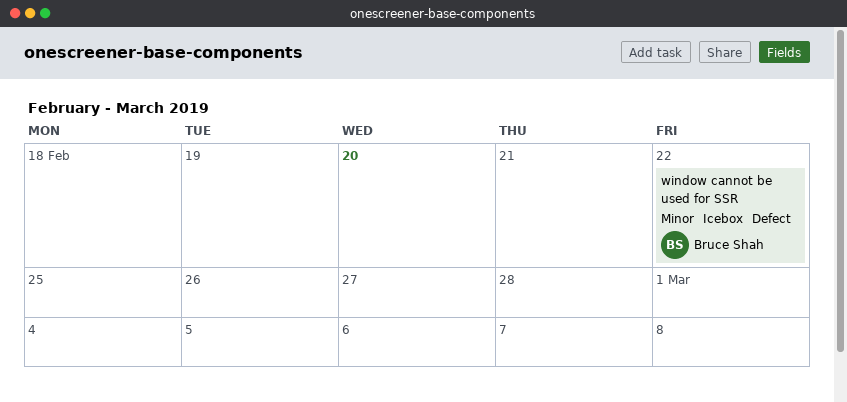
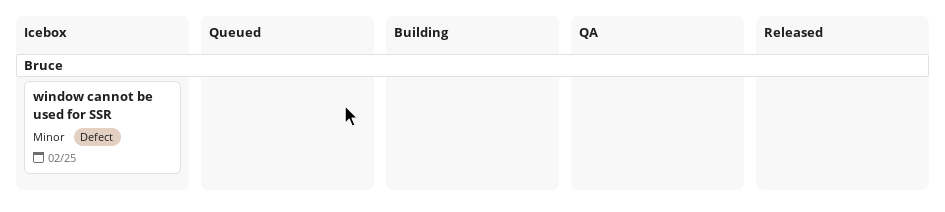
window cannot be used for SSR, due: Feb 22 -> Feb 25

